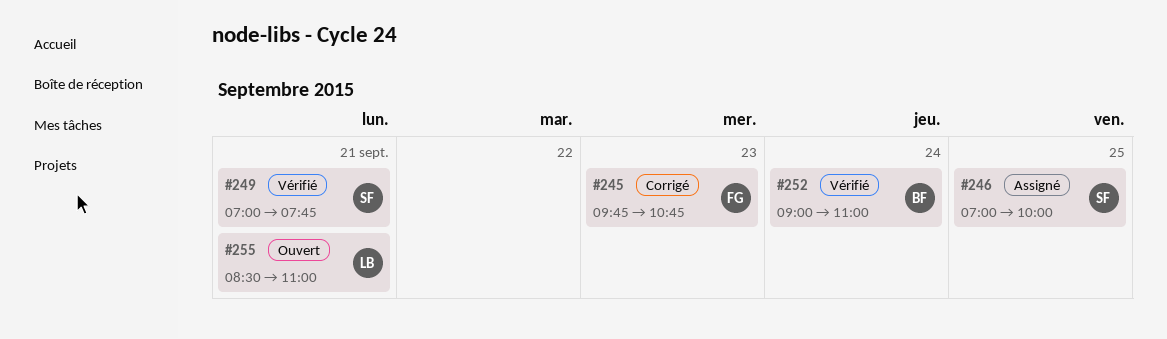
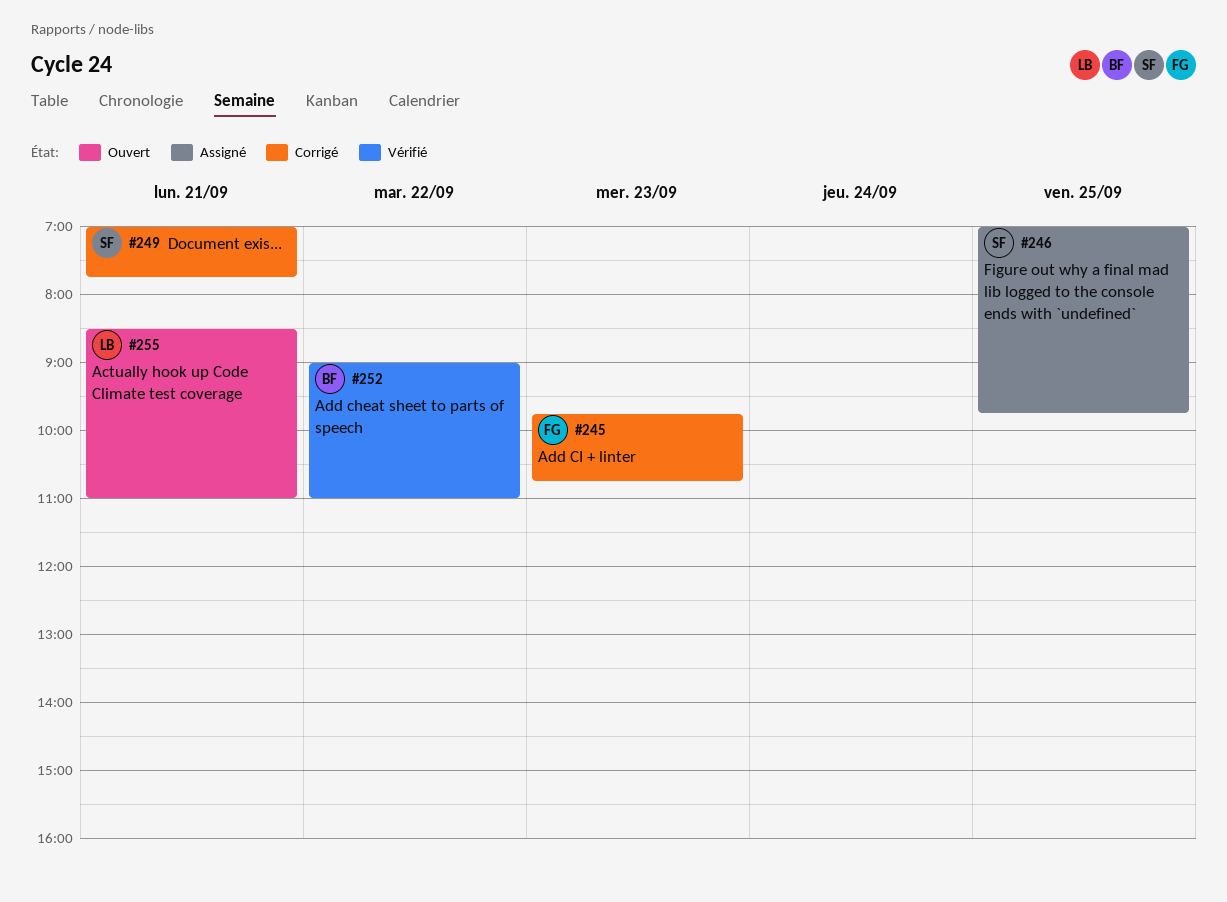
#246, ends: 10:00 -> 09:45
#249, status: Vérifié -> Corrigé
#252, day: Sep 24 -> Sep 22

